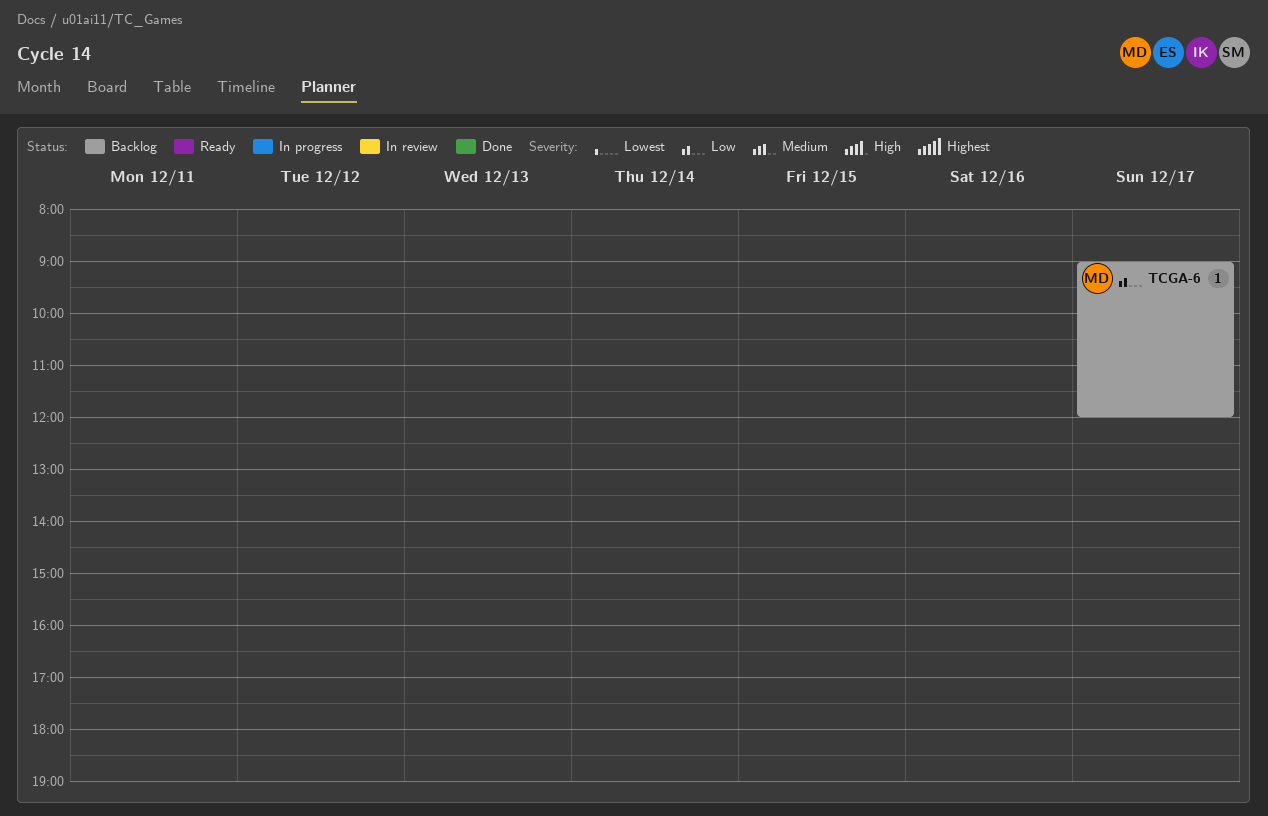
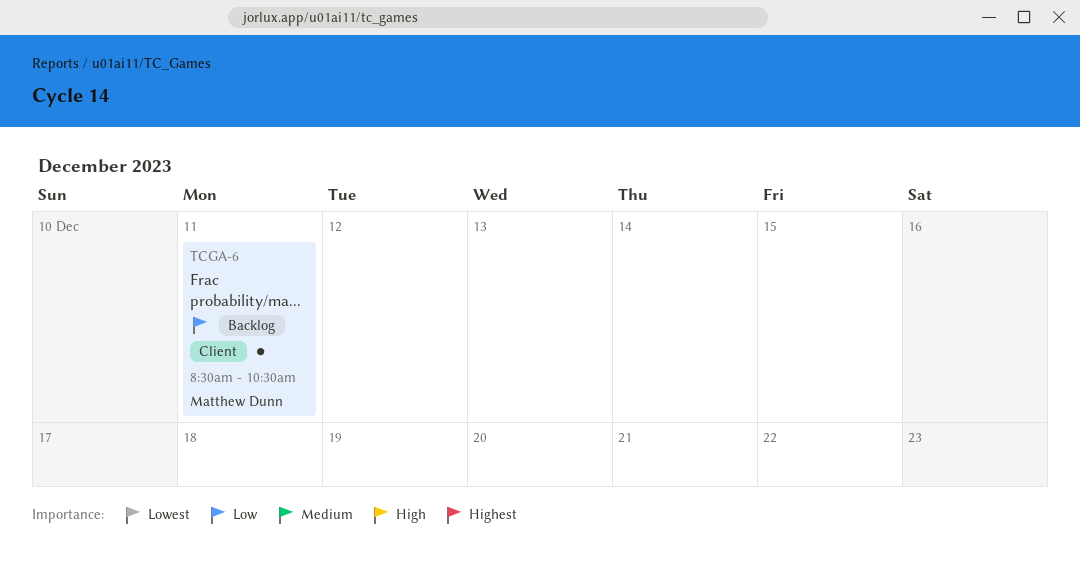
TCGA-6, day: Dec 17 -> Dec 11
TCGA-6, begins: 09:00 -> 08:30
TCGA-6, ends: 12:00 -> 10:30

